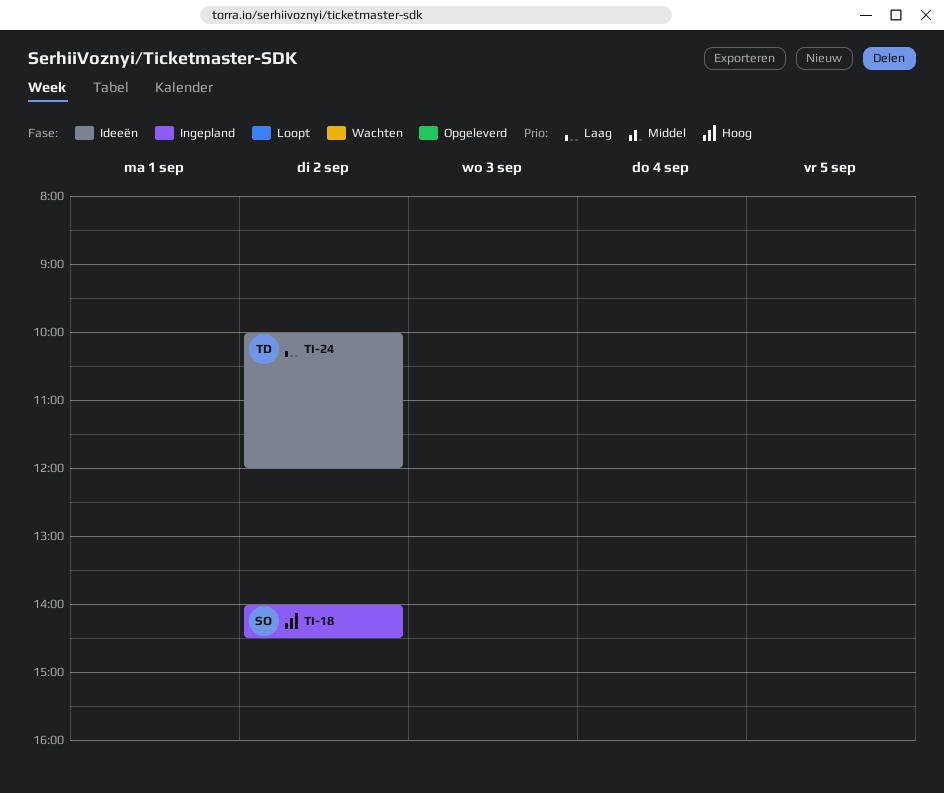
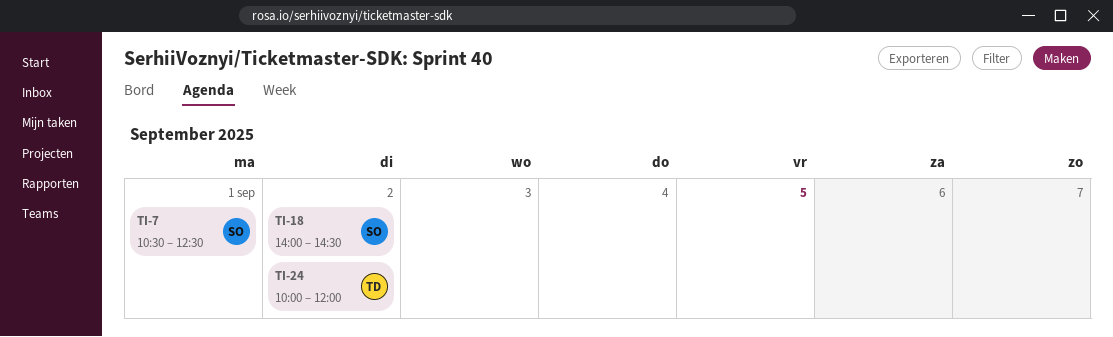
TI-7: none -> present

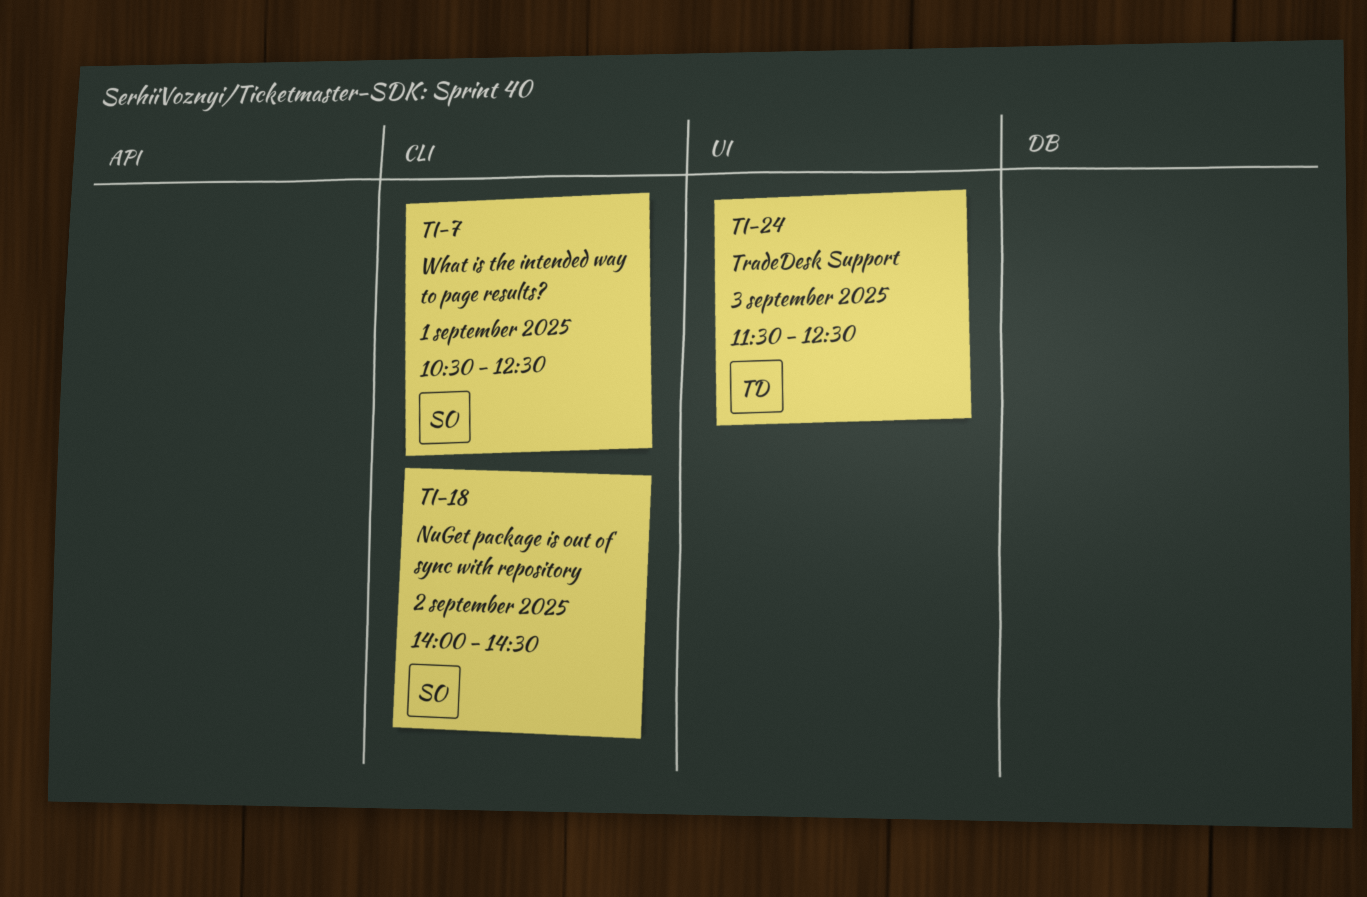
TI-24, day: Sep 2 -> Sep 3
TI-24, begins: 10:00 -> 11:30
TI-24, ends: 12:00 -> 12:30

